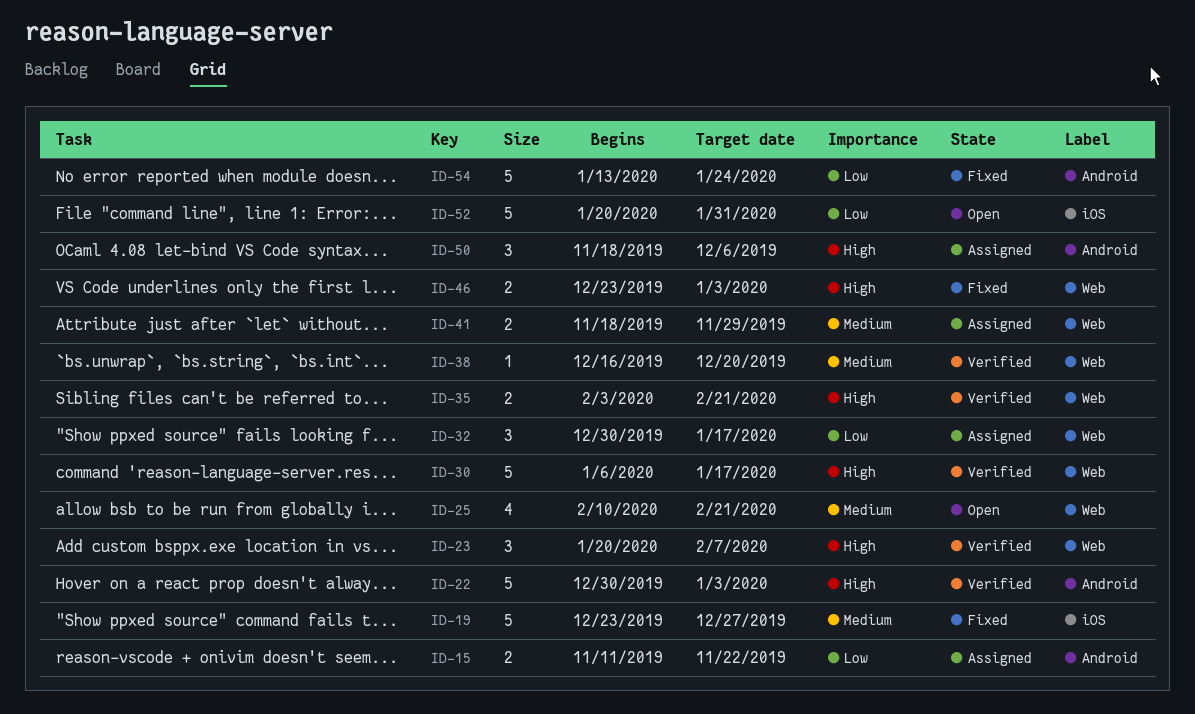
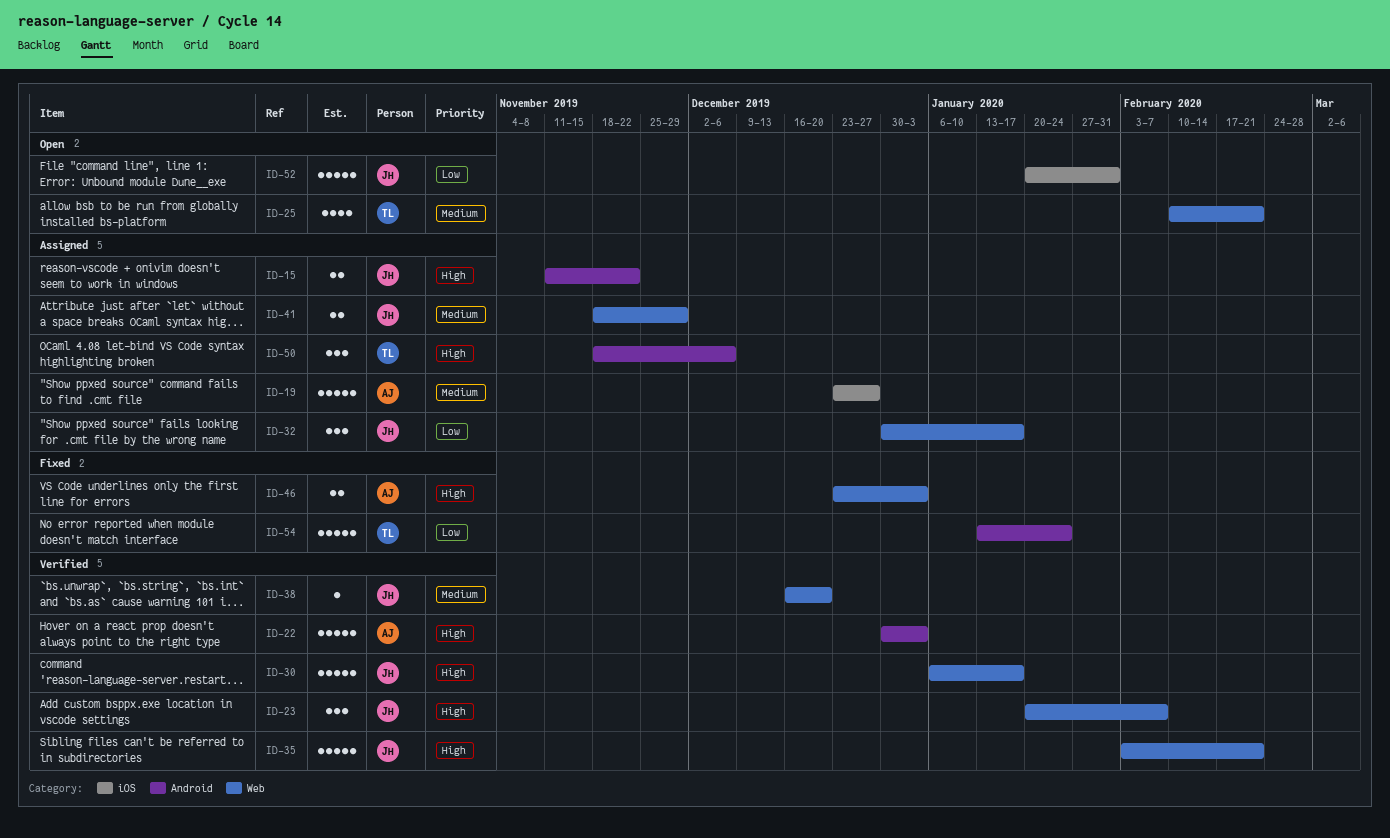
ID-15, priority: Low -> High
ID-19, status: Fixed -> Assigned
ID-35, estimate: 2 -> 5

